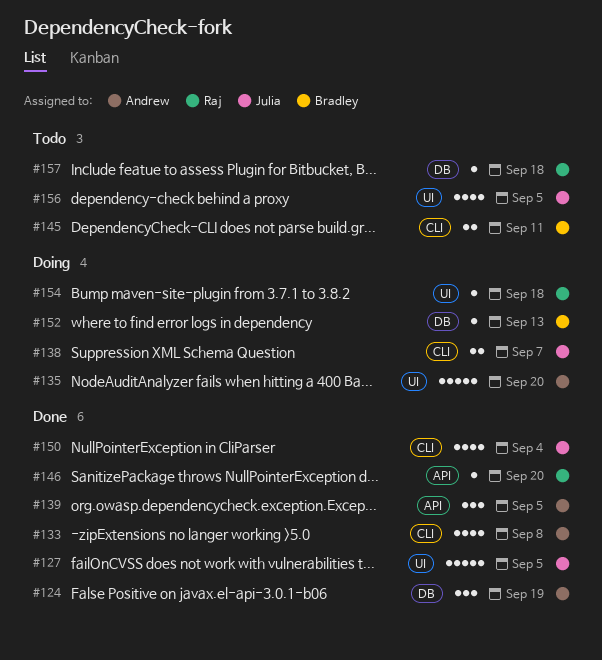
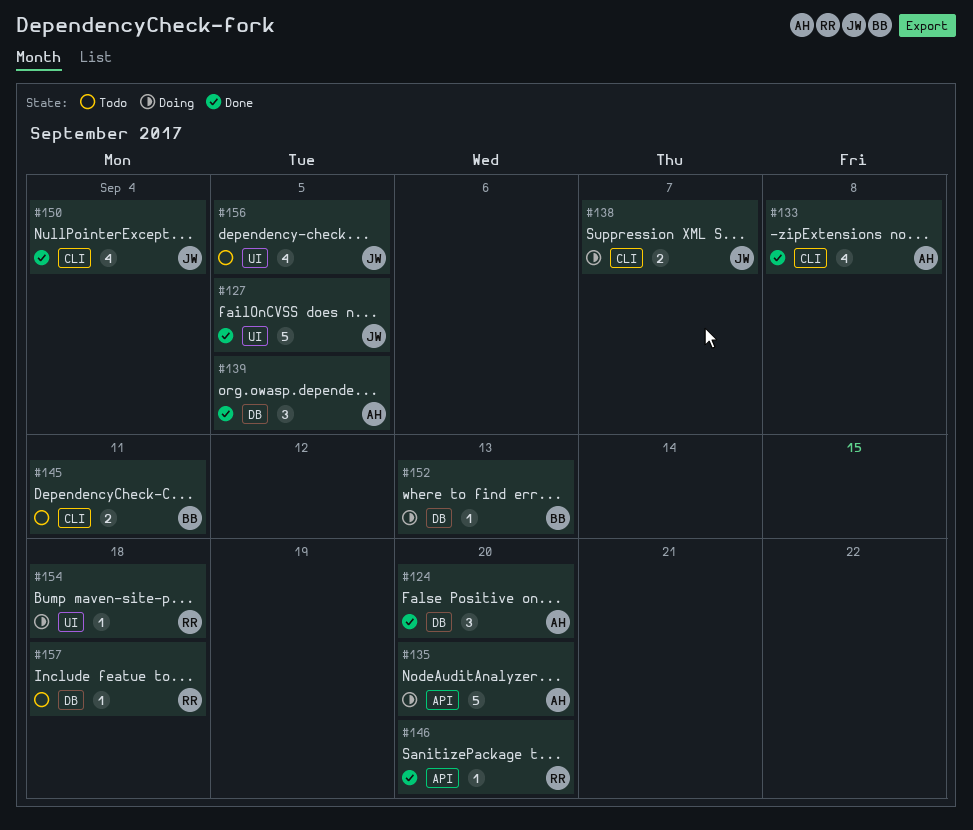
#124, due: Sep 19 -> Sep 20
#135, label: UI -> API
#139, label: API -> DB

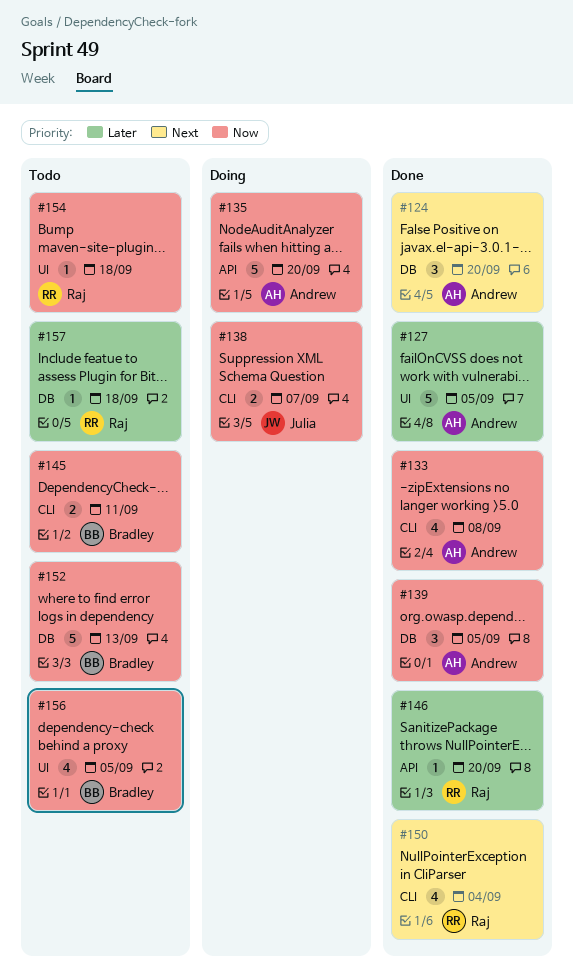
#127, owner: Julia -> Andrew
#150, owner: Julia -> Raj
#152, status: Doing -> Todo
#152, estimate: 1 -> 5
#154, status: Doing -> Todo
#156, owner: Julia -> Bradley

